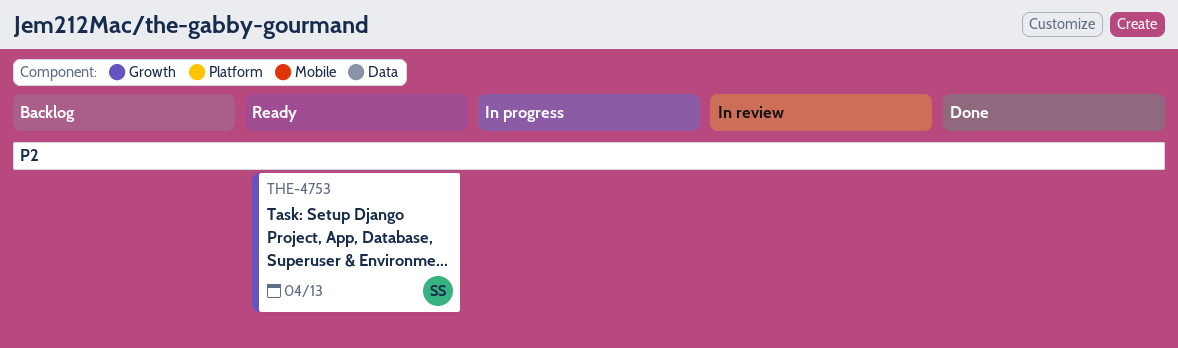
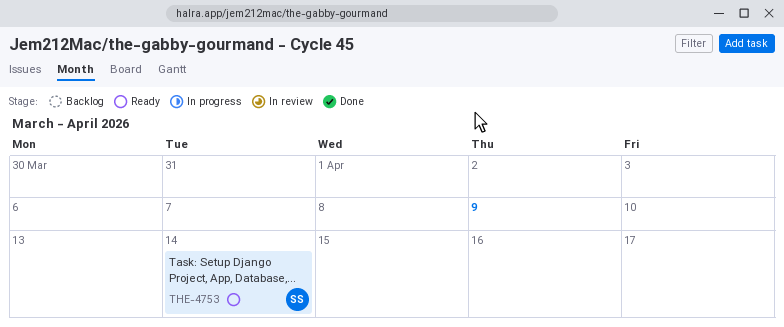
THE-4753, due: Apr 13 -> Apr 14

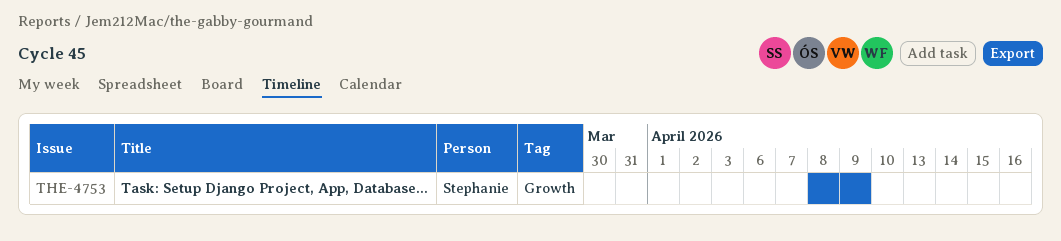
THE-4753, due: Apr 14 -> Apr 9

